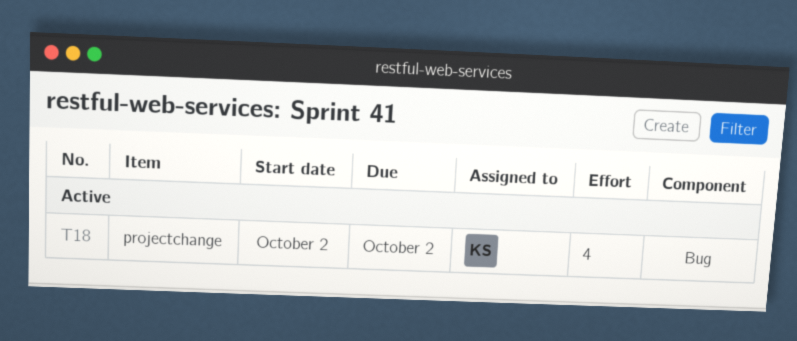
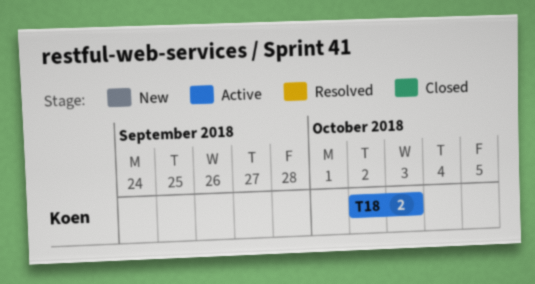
T18, estimate: 4 -> 2
T18, due: Oct 2 -> Oct 3

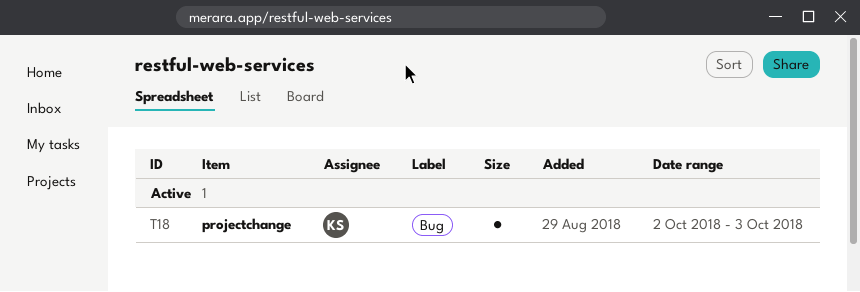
T18, estimate: 2 -> 1

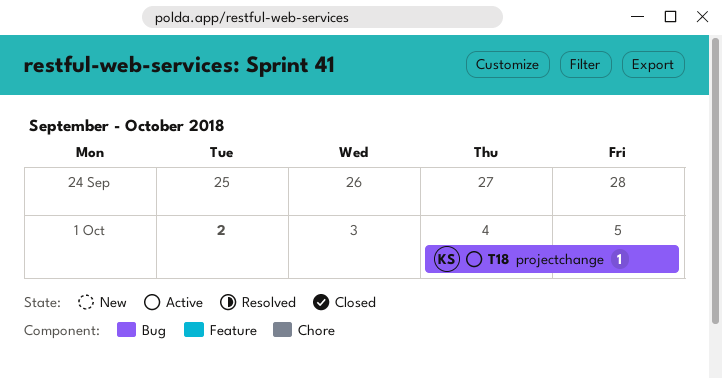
T18, start: Oct 2 -> Oct 4
T18, due: Oct 3 -> Oct 5

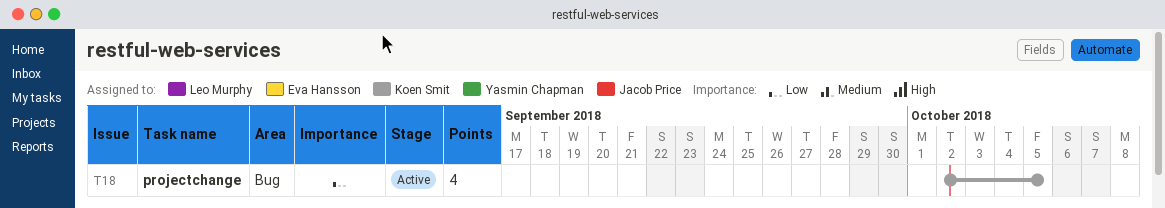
T18, estimate: 1 -> 4
T18, start: Oct 4 -> Oct 2

